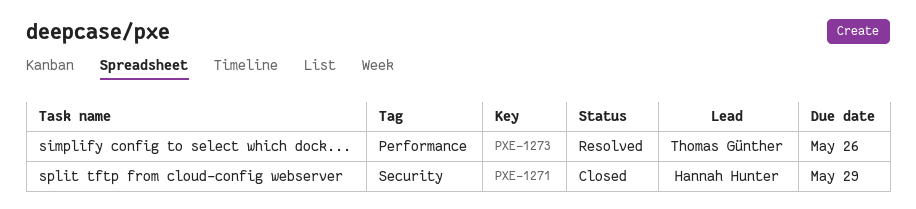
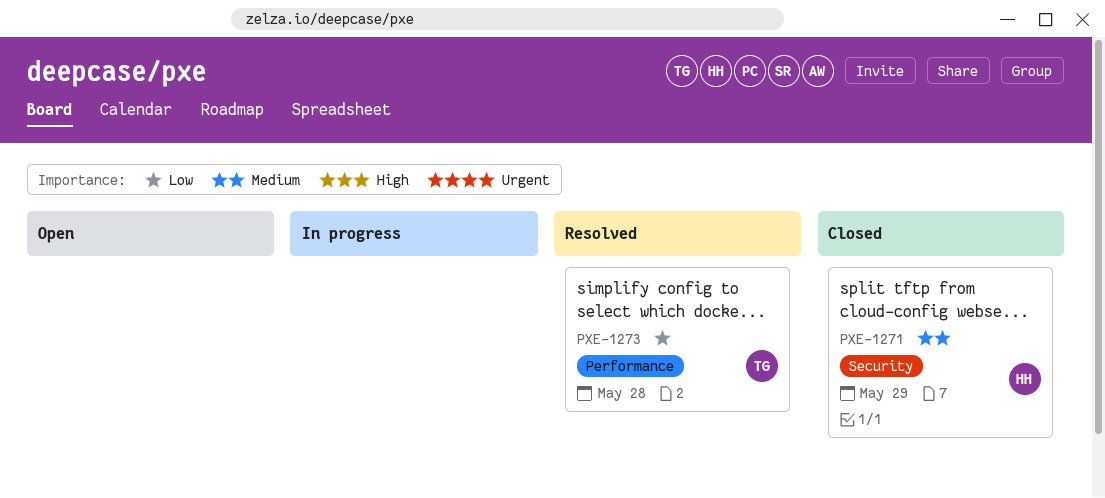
PXE-1273, due: May 26 -> May 28

